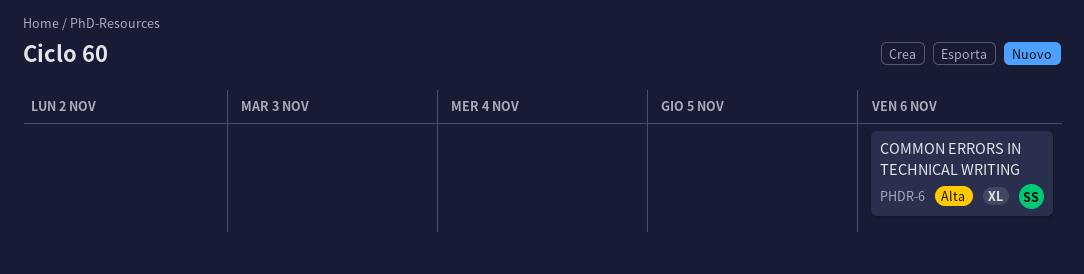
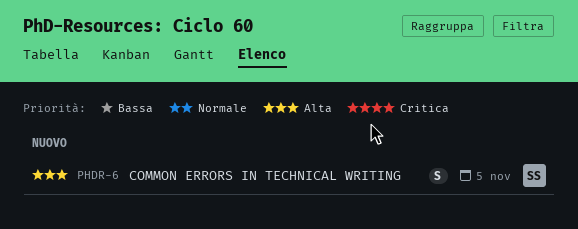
PHDR-6, estimate: XL -> S
PHDR-6, due: Nov 6 -> Nov 5

